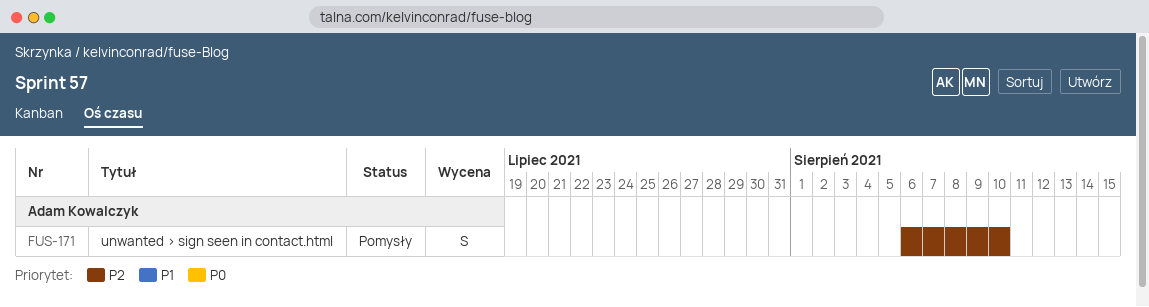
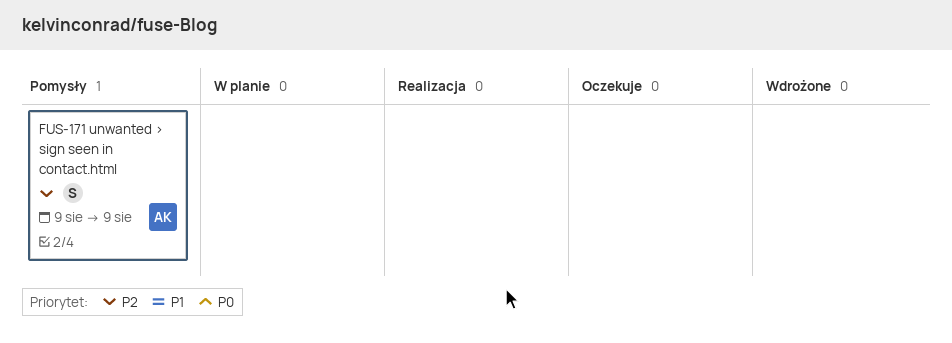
FUS-171, start: Aug 6 -> Aug 9
FUS-171, due: Aug 10 -> Aug 9

